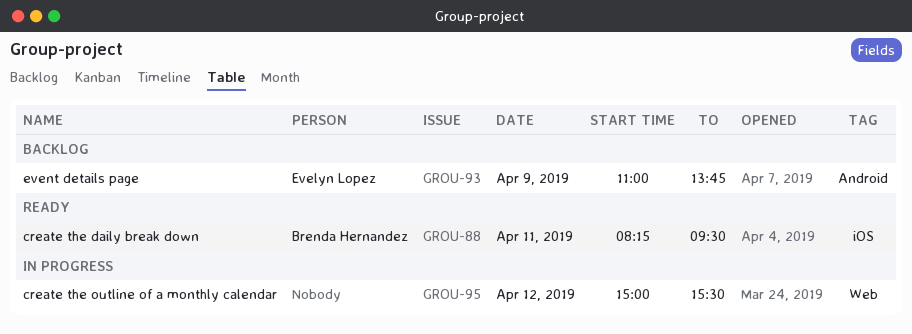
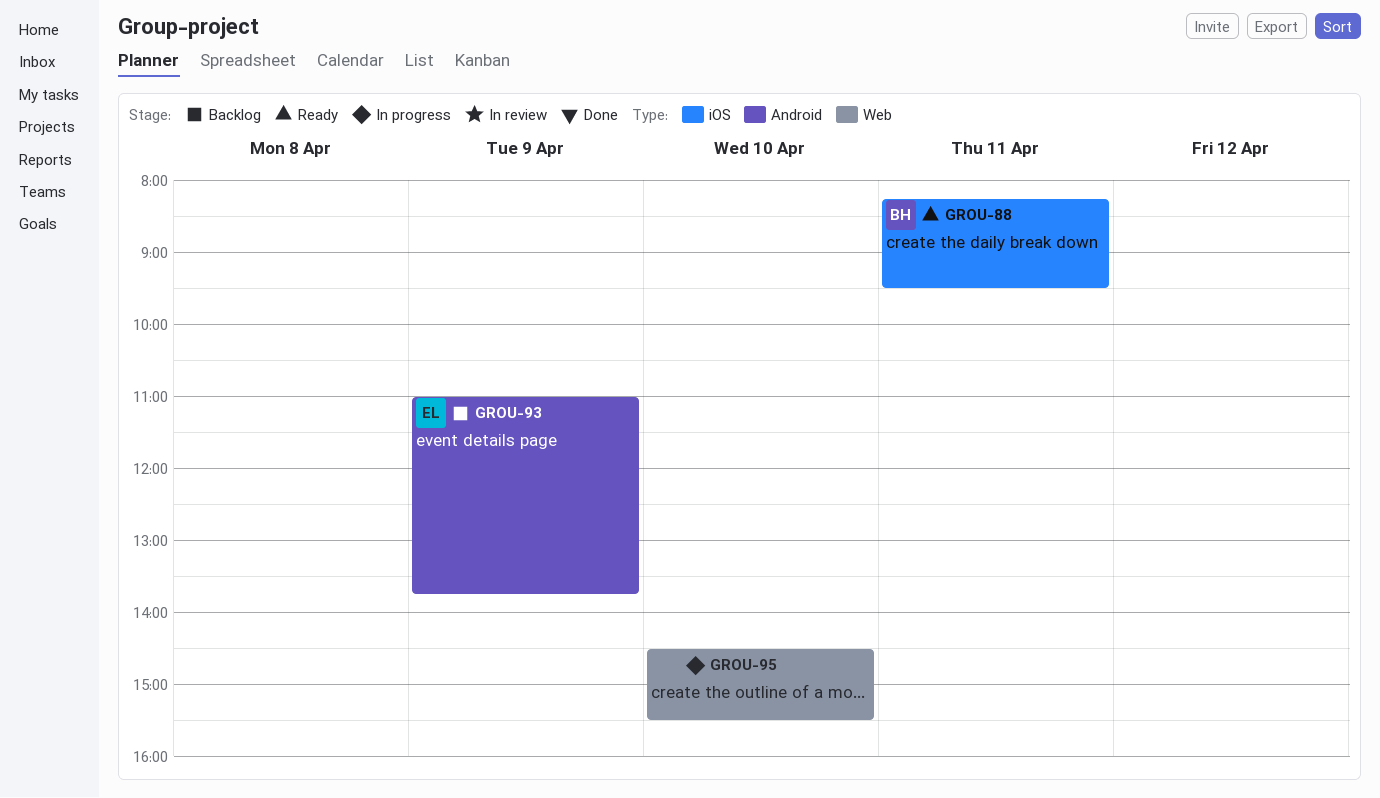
GROU-95, day: Apr 12 -> Apr 10
GROU-95, begins: 15:00 -> 14:30

